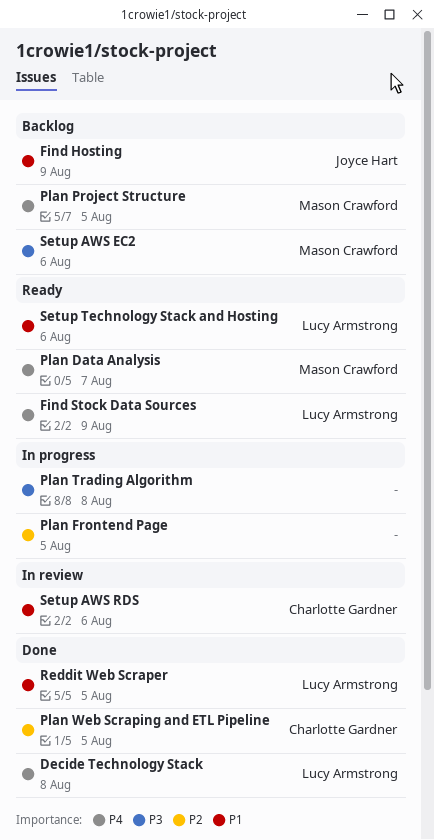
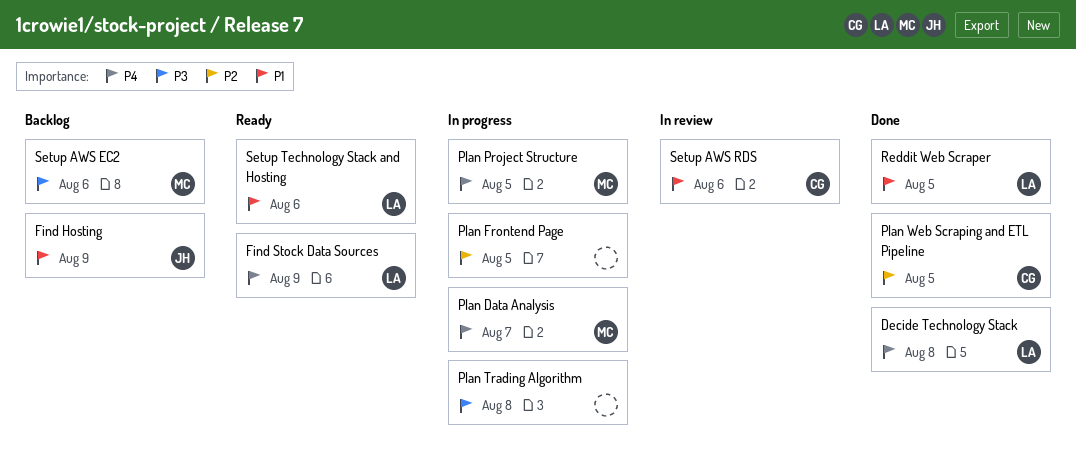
Plan Data Analysis, status: Ready -> In progress
Plan Project Structure, status: Backlog -> In progress

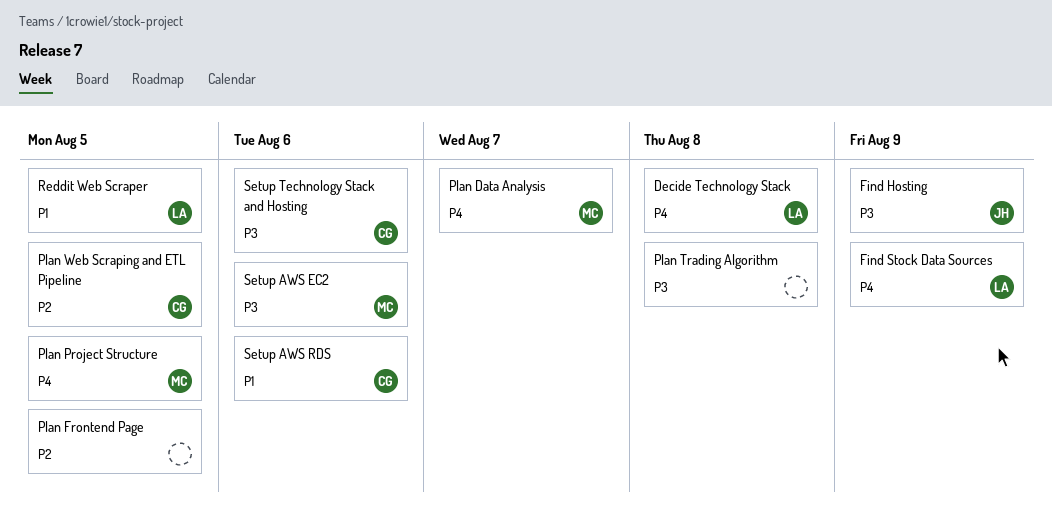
Find Hosting, priority: P1 -> P3
Setup Technology Stack and Hosting, owner: LA -> CG
Setup Technology Stack and Hosting, priority: P1 -> P3

